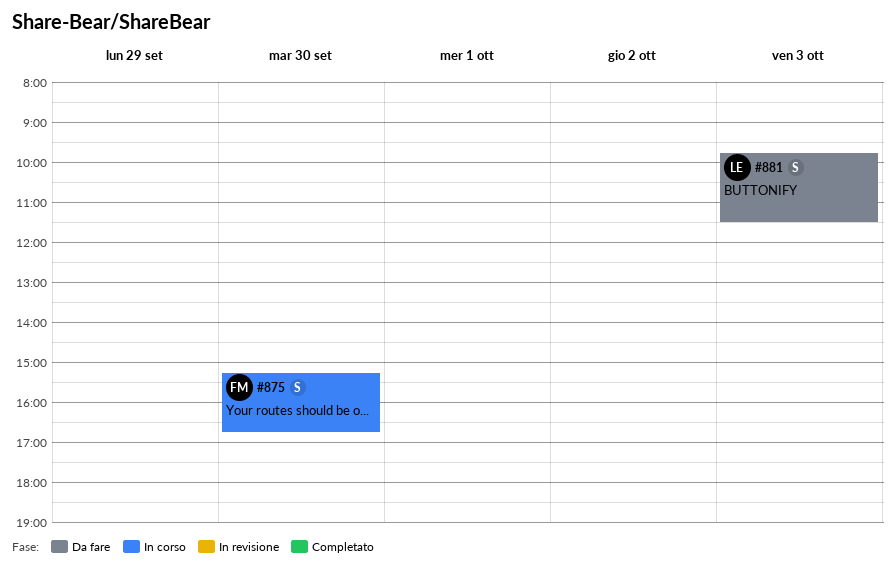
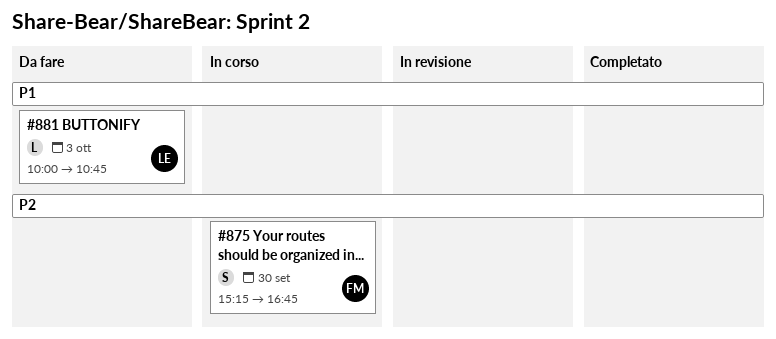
#881, estimate: S -> L
#881, begins: 09:45 -> 10:00
#881, ends: 11:30 -> 10:45

